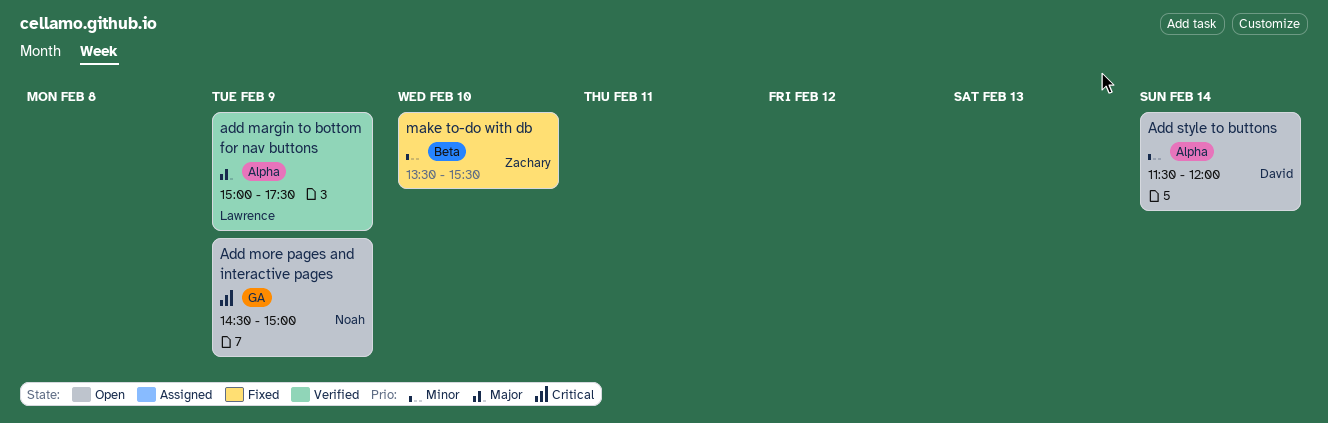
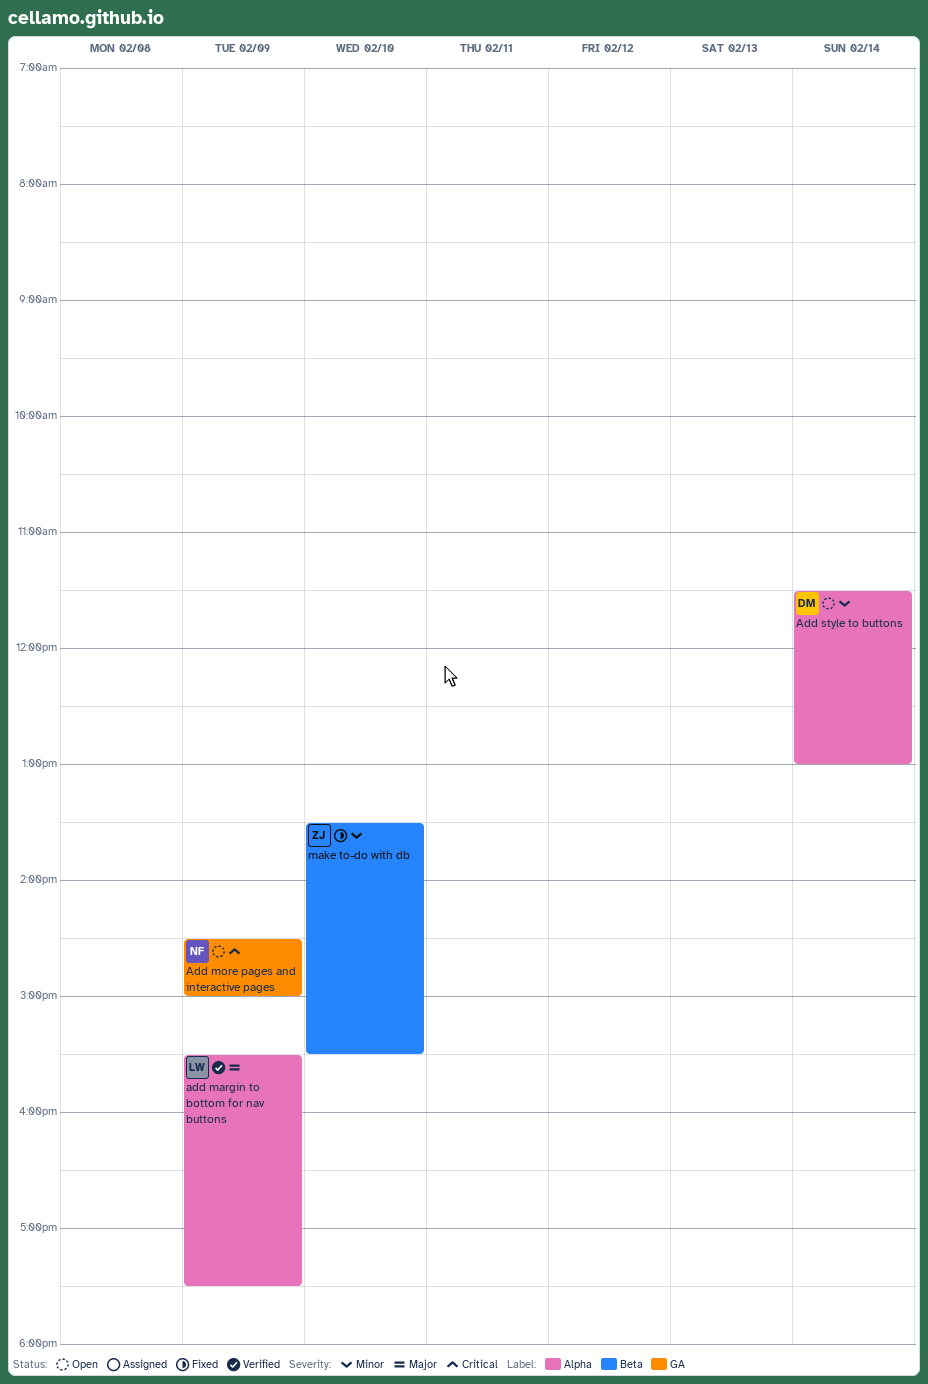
add margin to bottom for nav buttons, begins: 15:00 -> 15:30
Add style to buttons, ends: 12:00 -> 13:00

